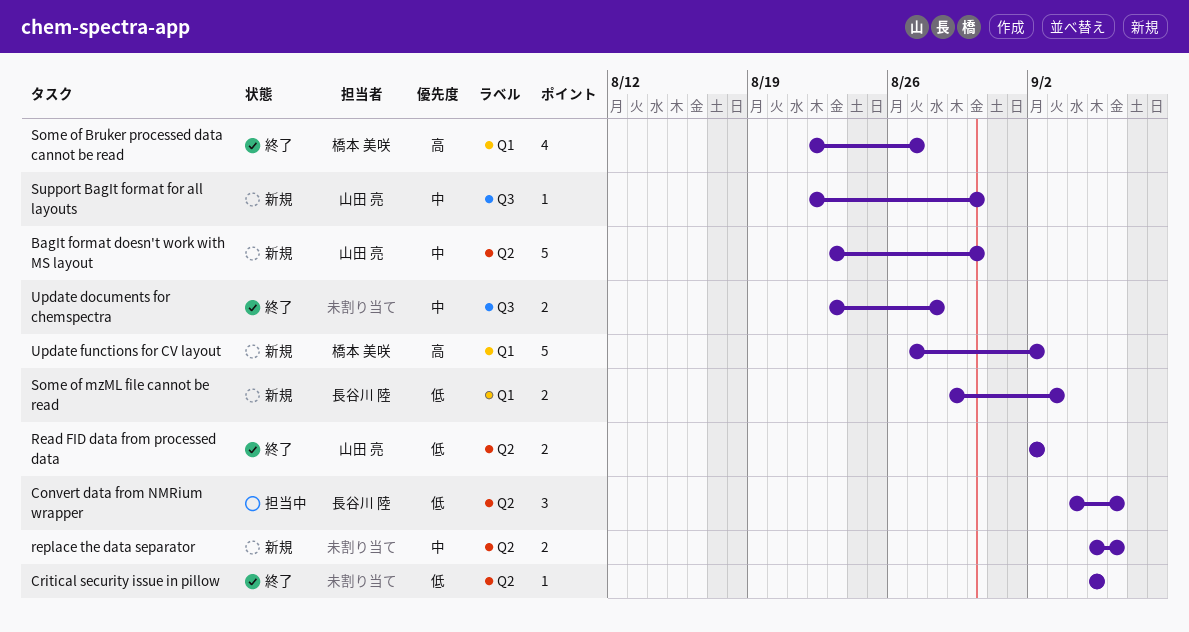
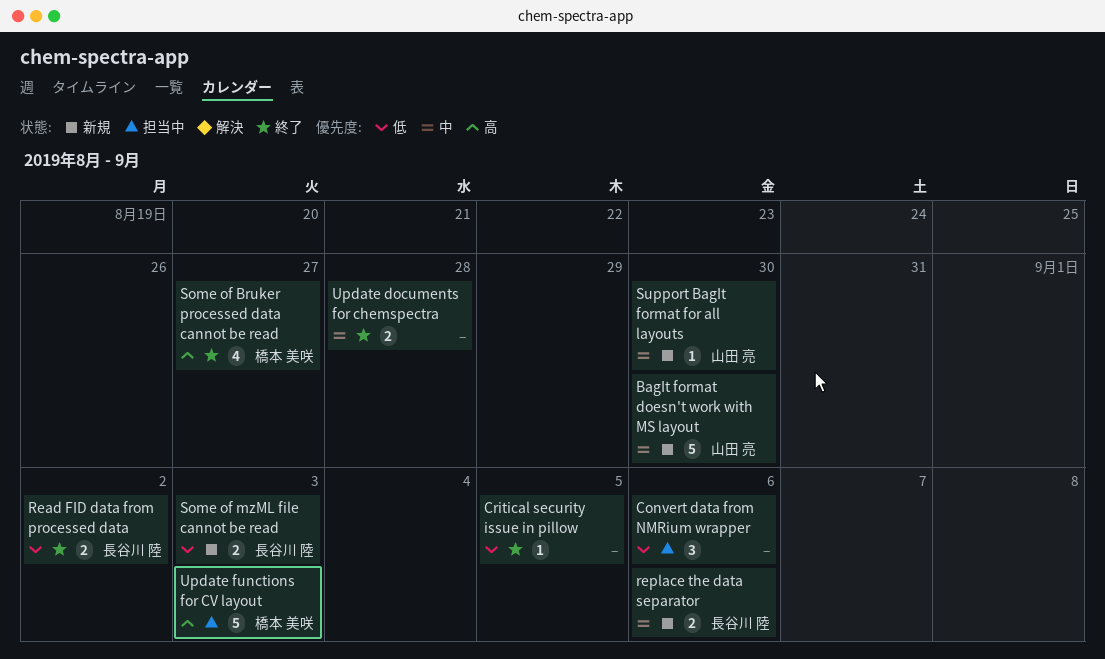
Convert data from NMRium wrapper, owner: 長谷川 陸 -> none
Read FID data from processed data, owner: 山田 亮 -> 長谷川 陸
replace the data separator, owner: none -> 長谷川 陸
Update functions for CV layout, status: 新規 -> 担当中
Update functions for CV layout, due: Sep 2 -> Sep 3

